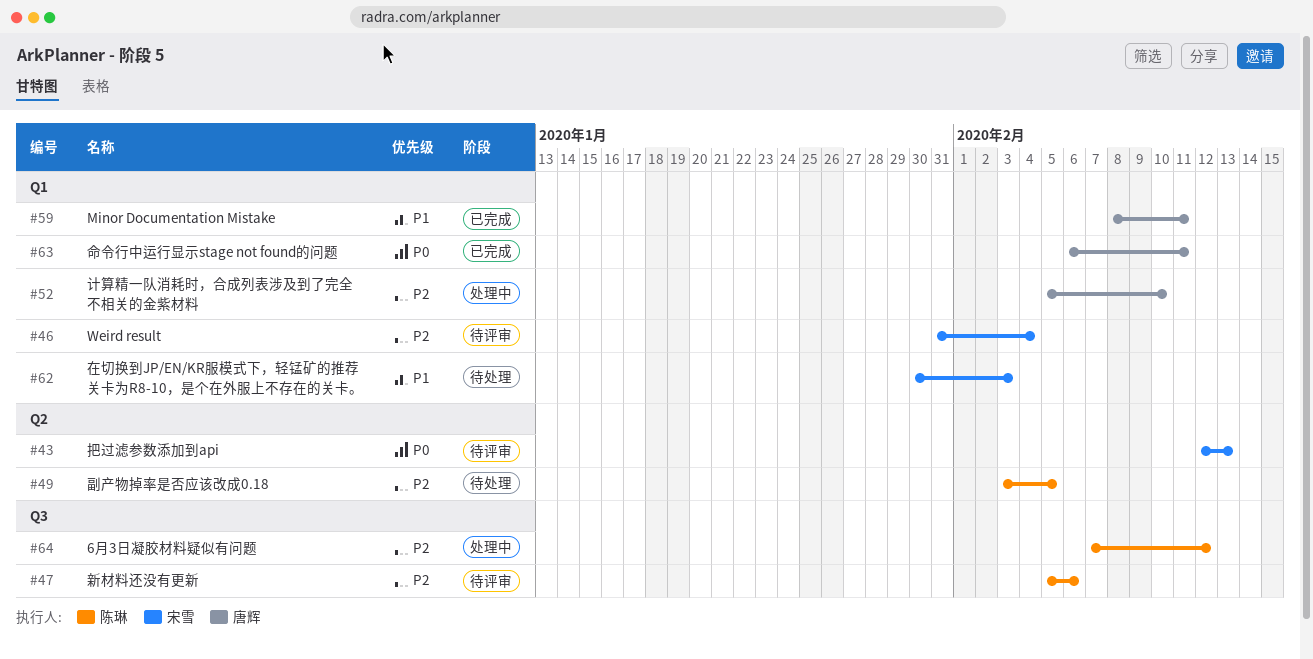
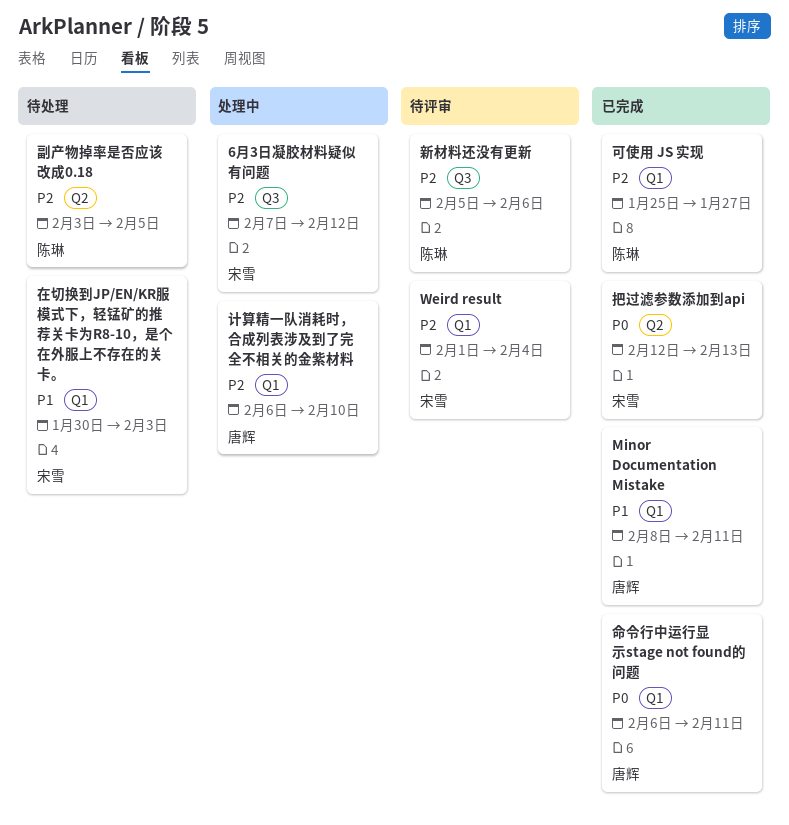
6月3日凝胶材料疑似有问题, owner: 陈琳 -> 宋雪
Weird result, start: Jan 31 -> Feb 1
可使用 JS 实现: none -> present
把过滤参数添加到api, status: 待评审 -> 已完成
计算精一队消耗时，合成列表涉及到了完全不相关的金紫材料, start: Feb 5 -> Feb 6

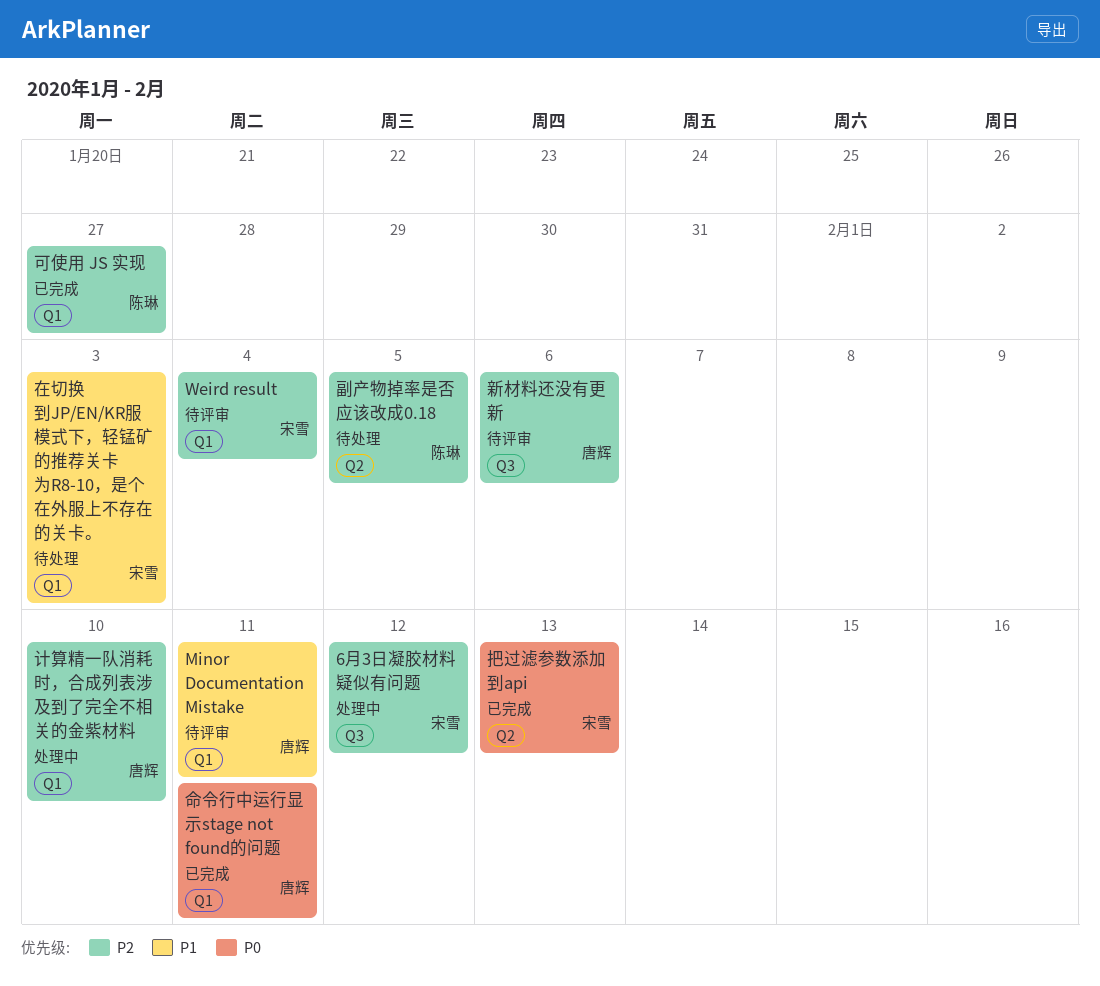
Minor Documentation Mistake, status: 已完成 -> 待评审
新材料还没有更新, owner: 陈琳 -> 唐辉

